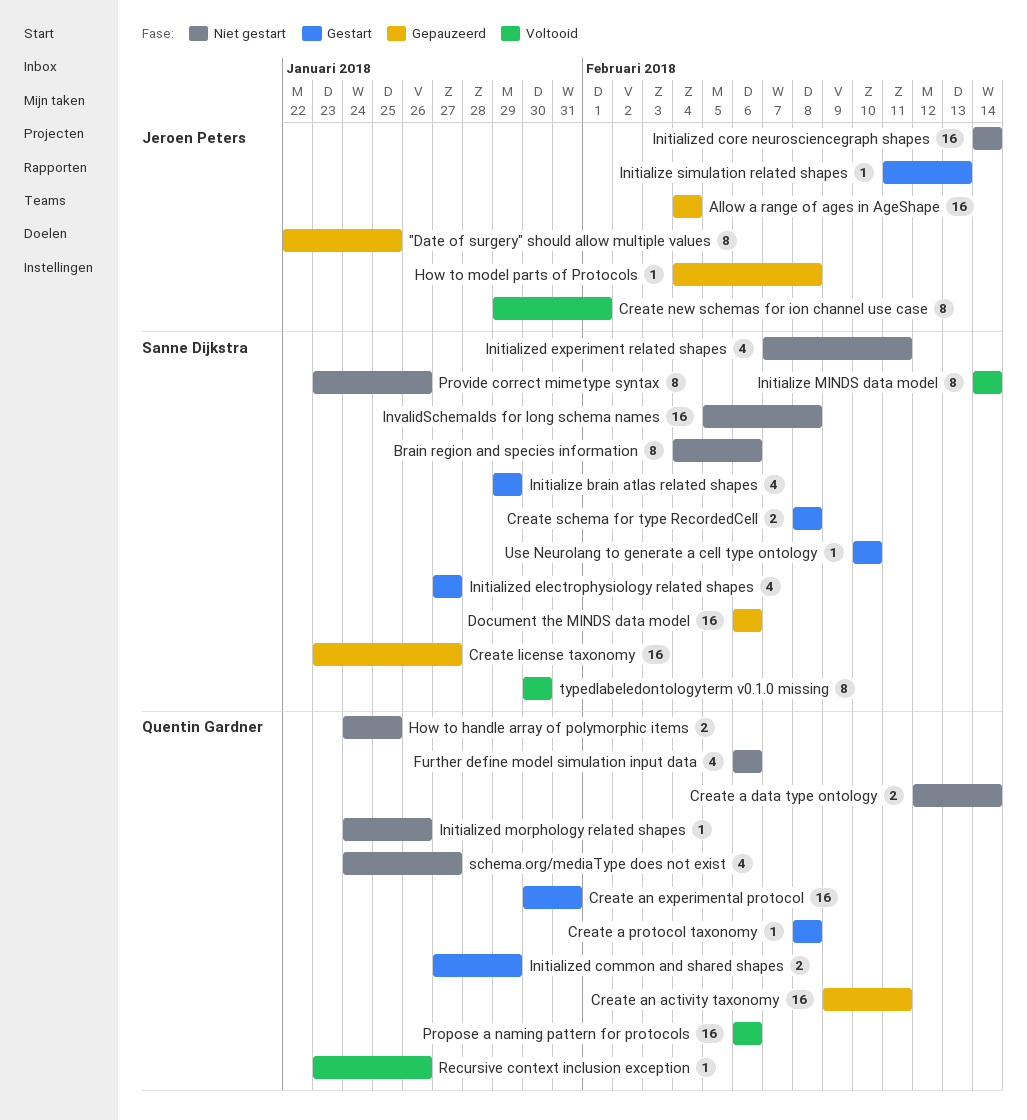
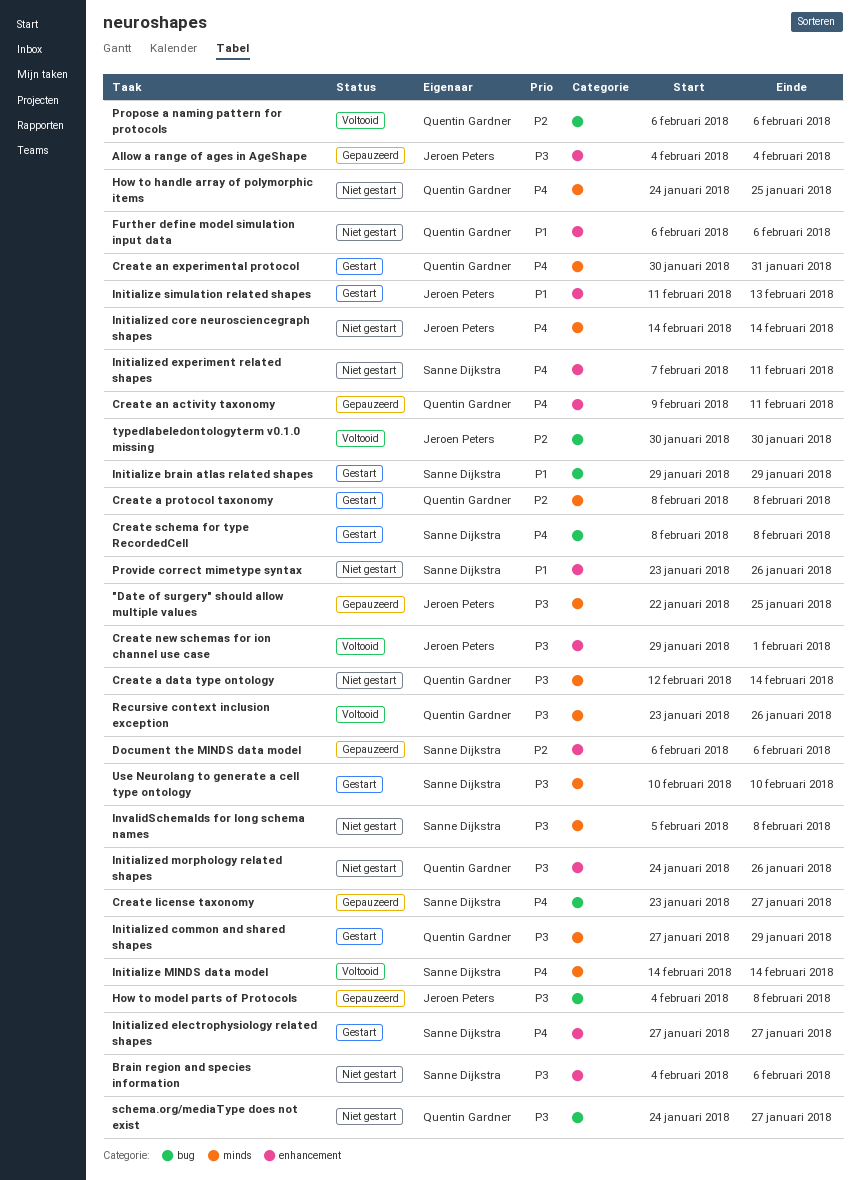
typedlabeledontologyterm v0.1.0 missing, owner: Sanne Dijkstra -> Jeroen Peters

